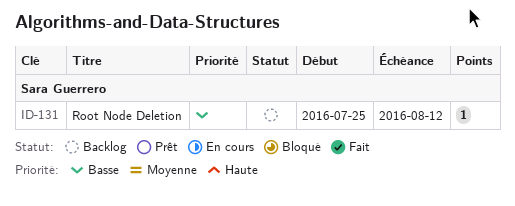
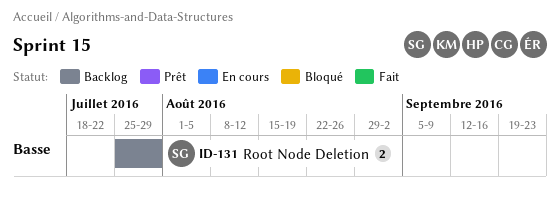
ID-131, estimate: 1 -> 2
ID-131, due: Aug 12 -> Jul 29

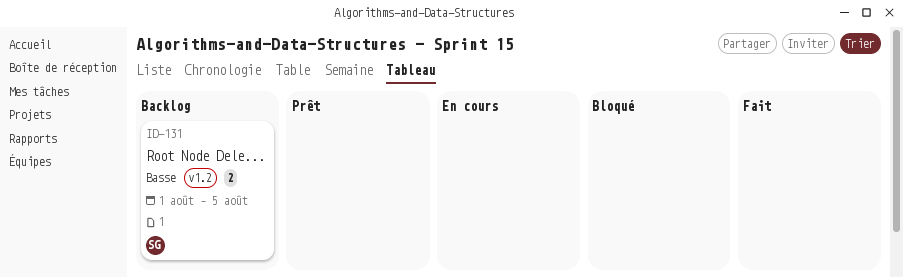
ID-131, start: Jul 25 -> Aug 1
ID-131, due: Jul 29 -> Aug 5

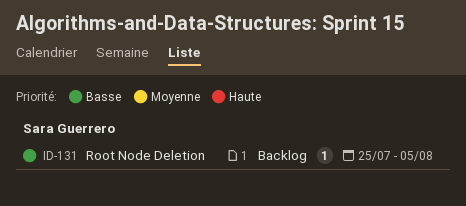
ID-131, estimate: 2 -> 1
ID-131, start: Aug 1 -> Jul 25

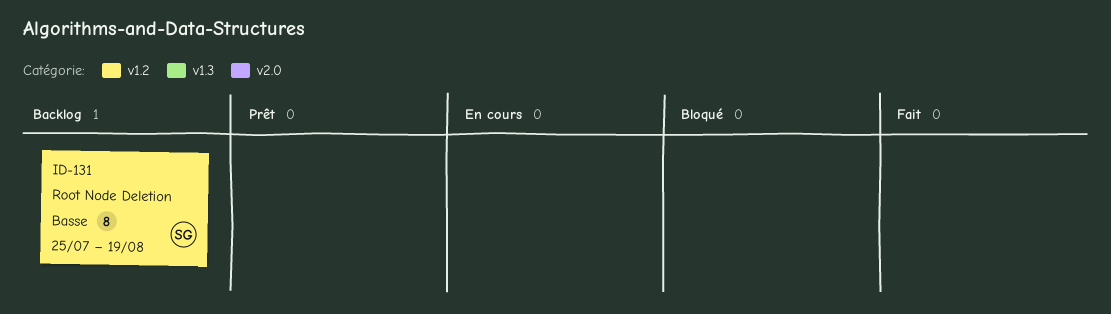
ID-131, estimate: 1 -> 8
ID-131, due: Aug 5 -> Aug 19

